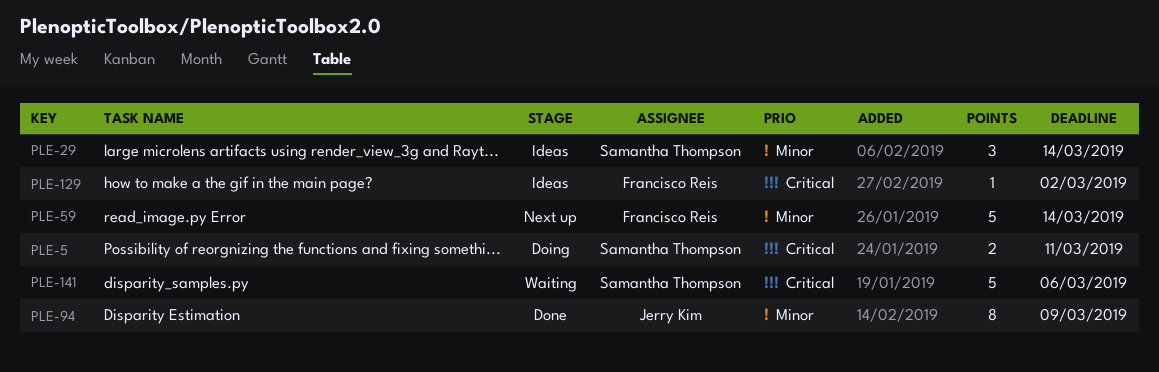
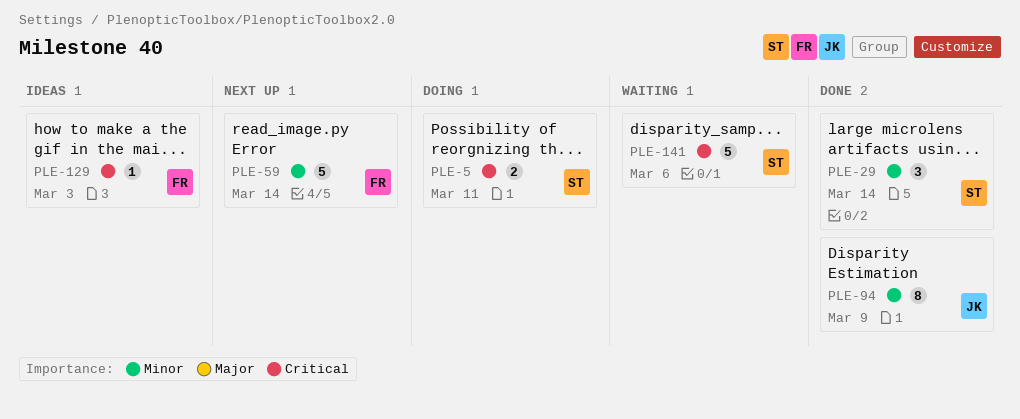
PLE-29, status: Ideas -> Done
PLE-129, due: Mar 2 -> Mar 3

